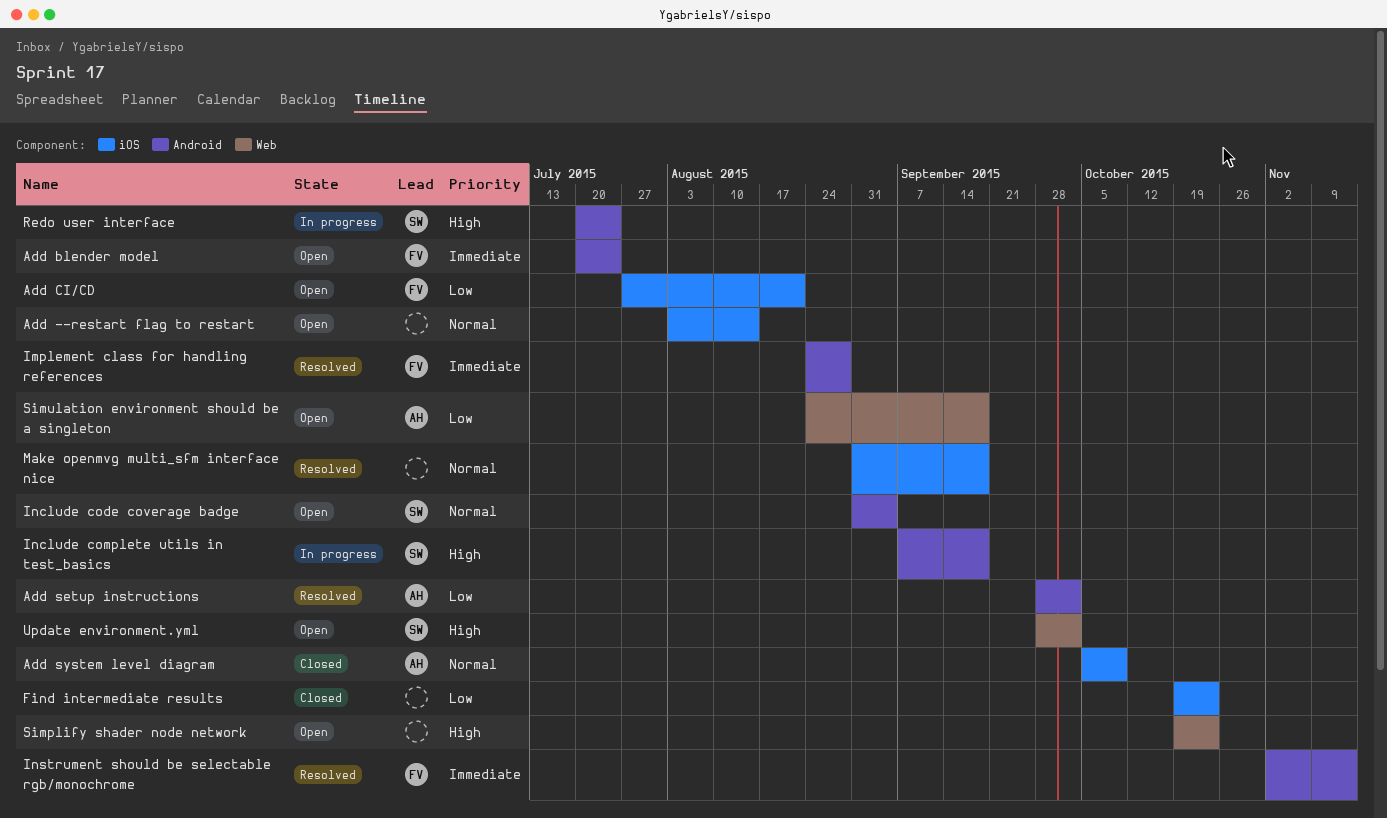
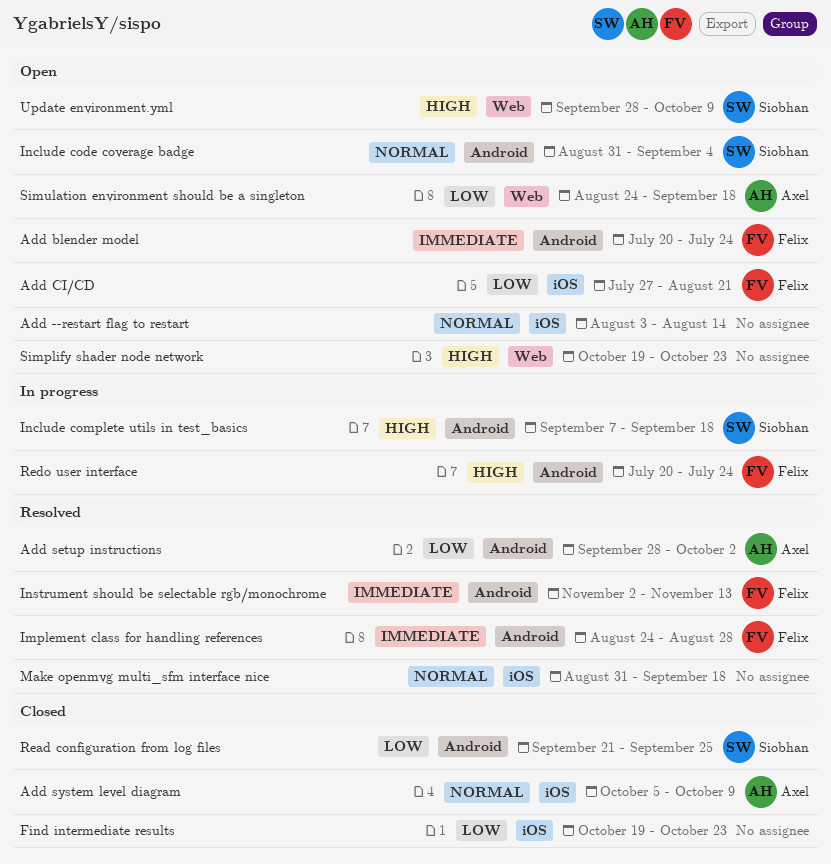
Read configuration from log files: none -> present
Redo user interface, owner: Siobhan -> Felix
Update environment.yml, due: Oct 2 -> Oct 9

